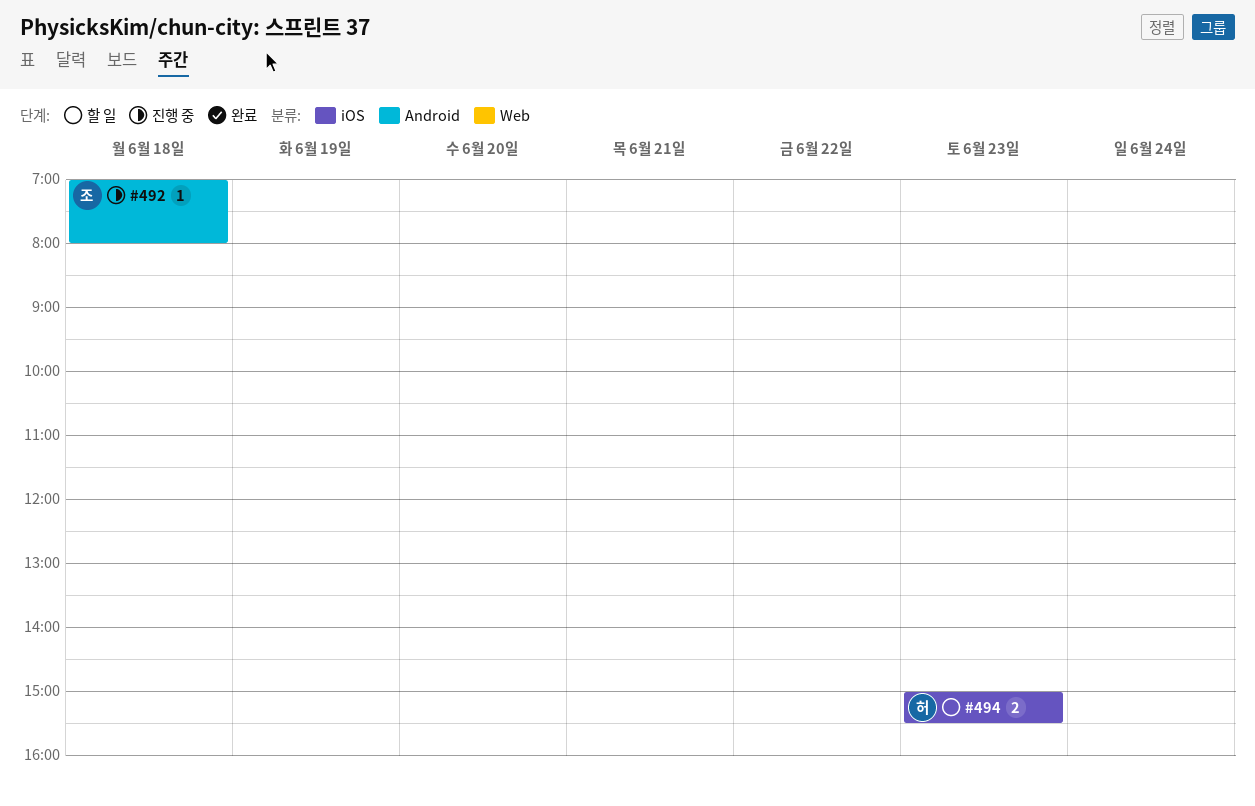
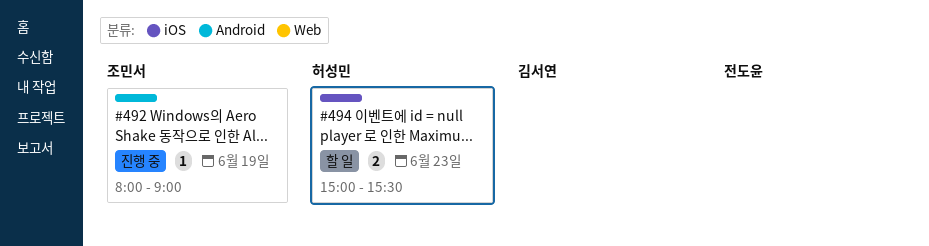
#492, day: Jun 18 -> Jun 19
#492, begins: 07:00 -> 08:00
#492, ends: 08:00 -> 09:00

